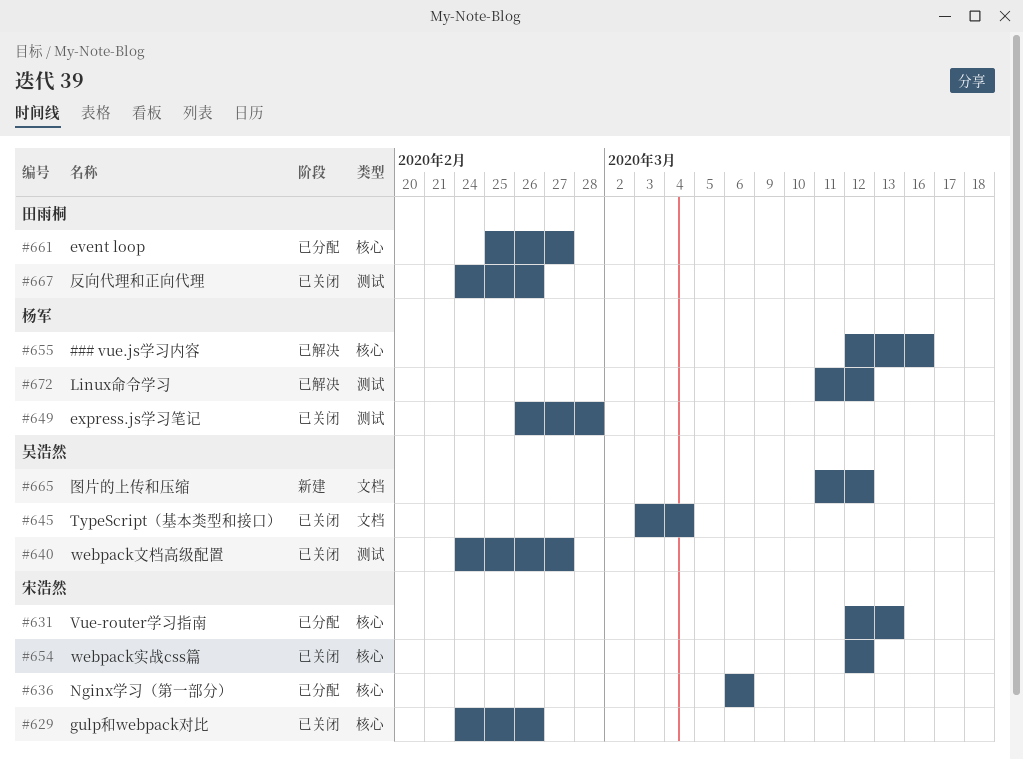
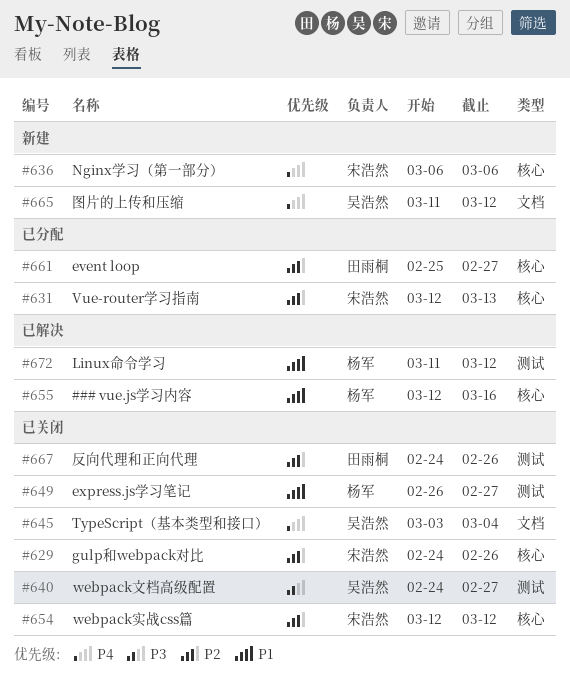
#636, status: 已分配 -> 新建
#649, due: Feb 28 -> Feb 27

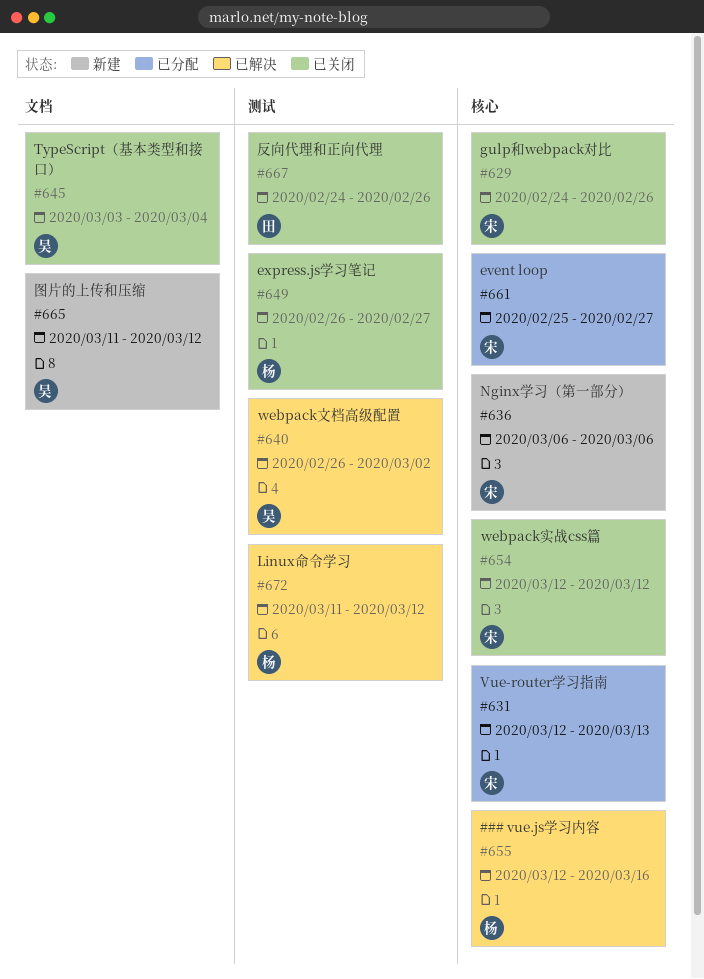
#640, status: 已关闭 -> 已解决
#640, start: Feb 24 -> Feb 26
#640, due: Feb 27 -> Mar 2
#661, owner: 田雨桐 -> 宋浩然

